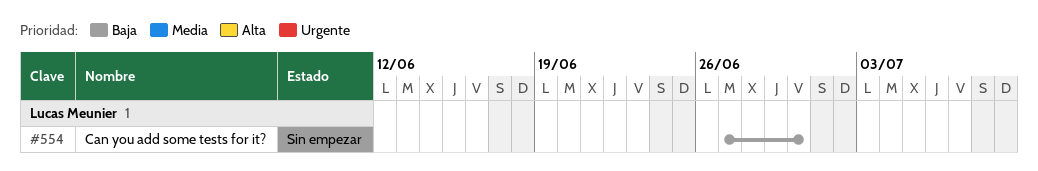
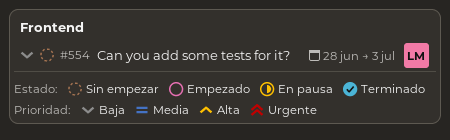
#554, start: Jun 27 -> Jun 28
#554, due: Jun 30 -> Jul 3

